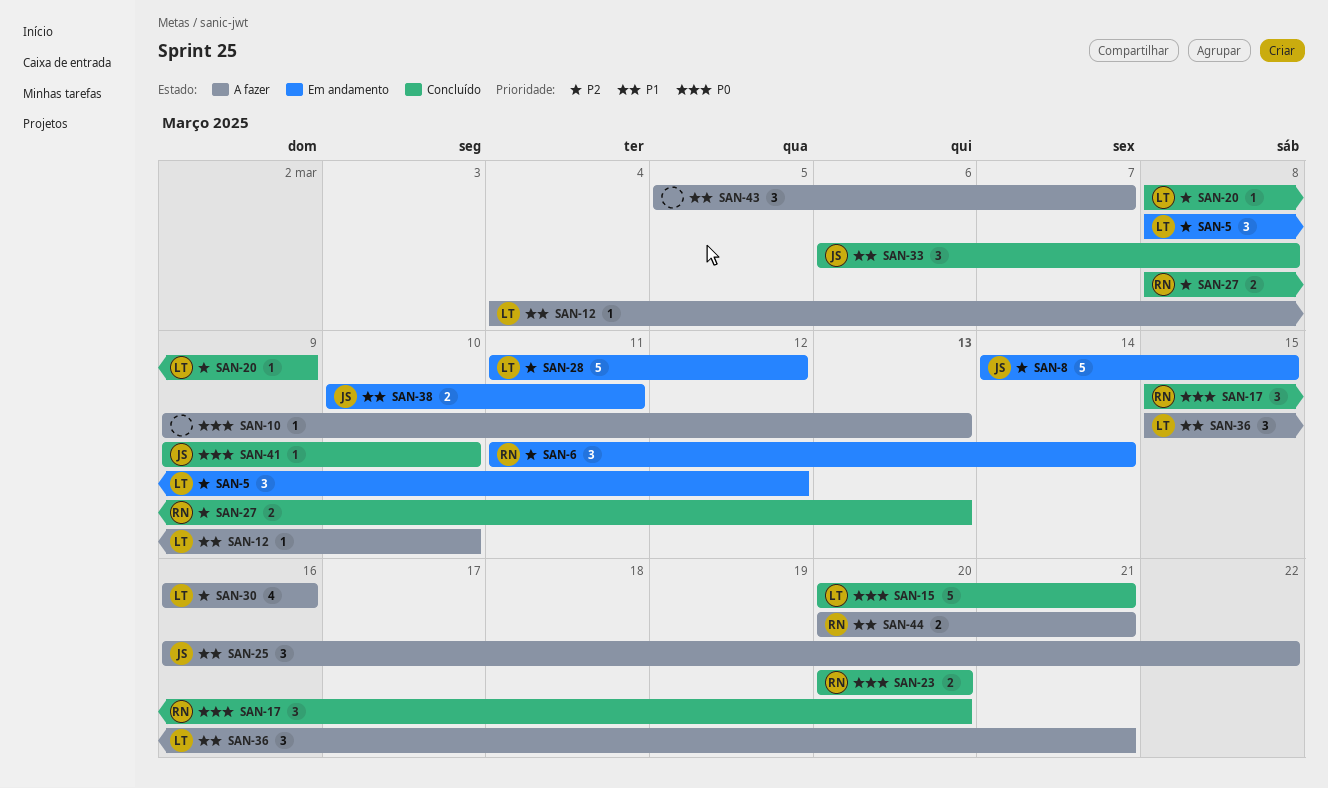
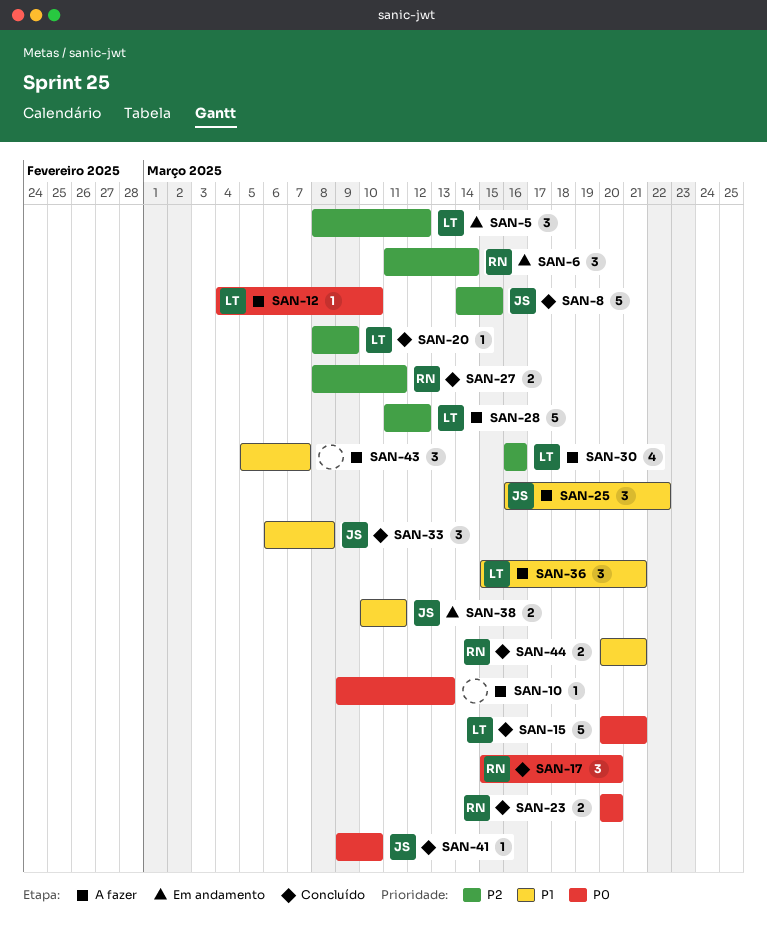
SAN-8, status: Em andamento -> Concluído
SAN-12, priority: P1 -> P0
SAN-27, due: Mar 13 -> Mar 11
SAN-28, status: Em andamento -> A fazer
SAN-44, status: A fazer -> Concluído

